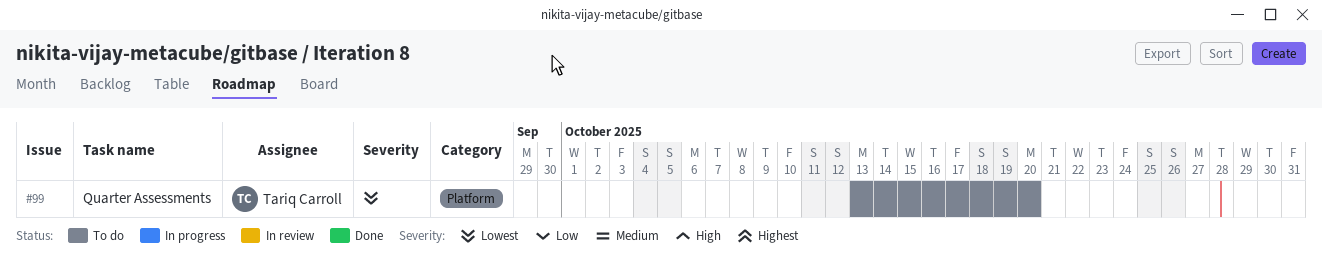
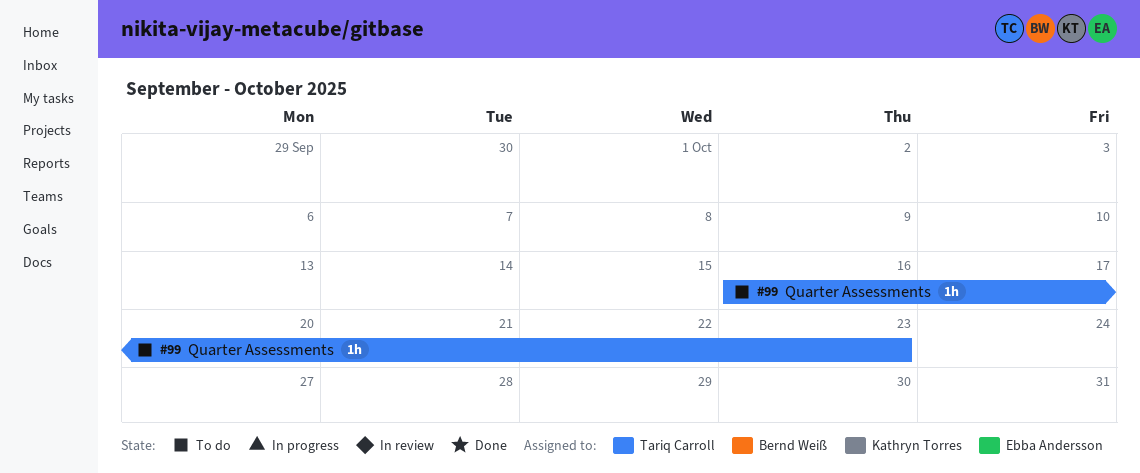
#99, start: Oct 13 -> Oct 16
#99, due: Oct 20 -> Oct 23

